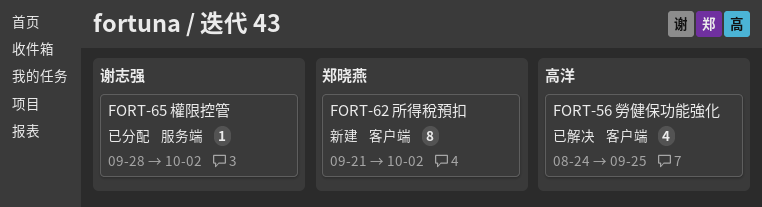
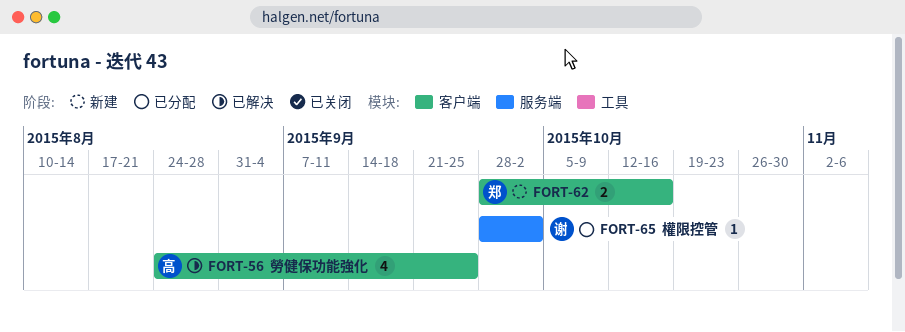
FORT-62, estimate: 8 -> 2
FORT-62, start: Sep 21 -> Sep 28
FORT-62, due: Oct 2 -> Oct 16

